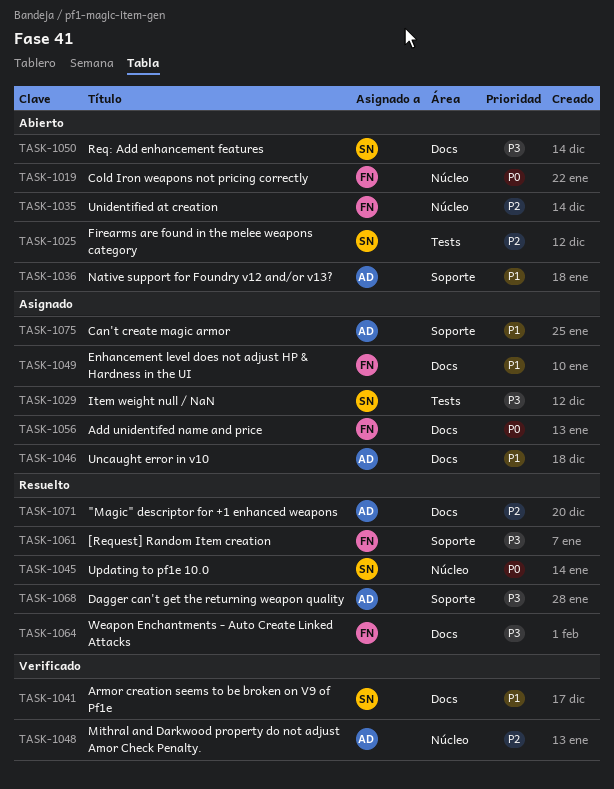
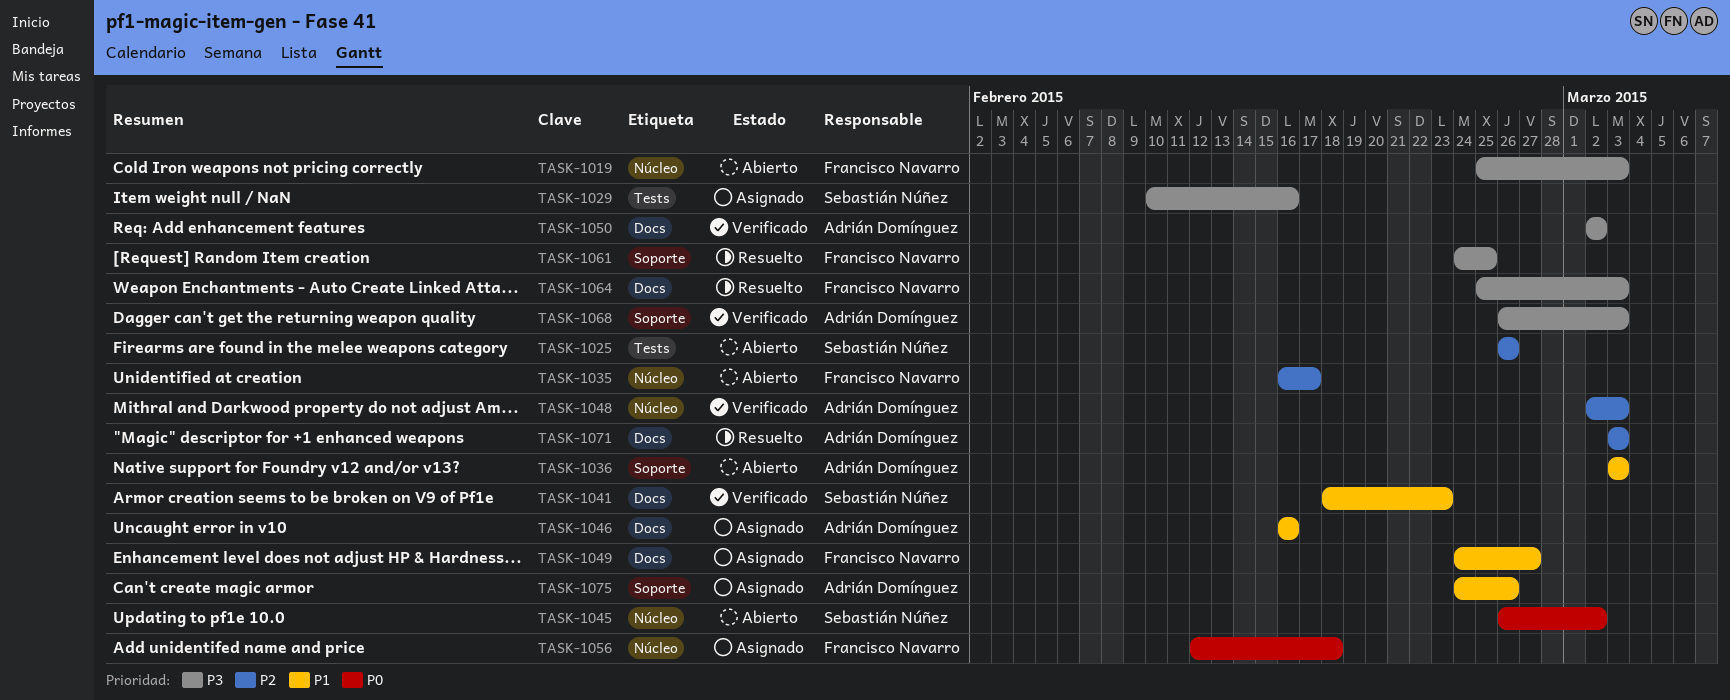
TASK-1019, priority: P0 -> P3
TASK-1045, status: Resuelto -> Abierto
TASK-1050, status: Abierto -> Verificado
TASK-1050, owner: Sebastián Núñez -> Adrián Domínguez
TASK-1056, label: Docs -> Núcleo
TASK-1068, status: Resuelto -> Verificado

